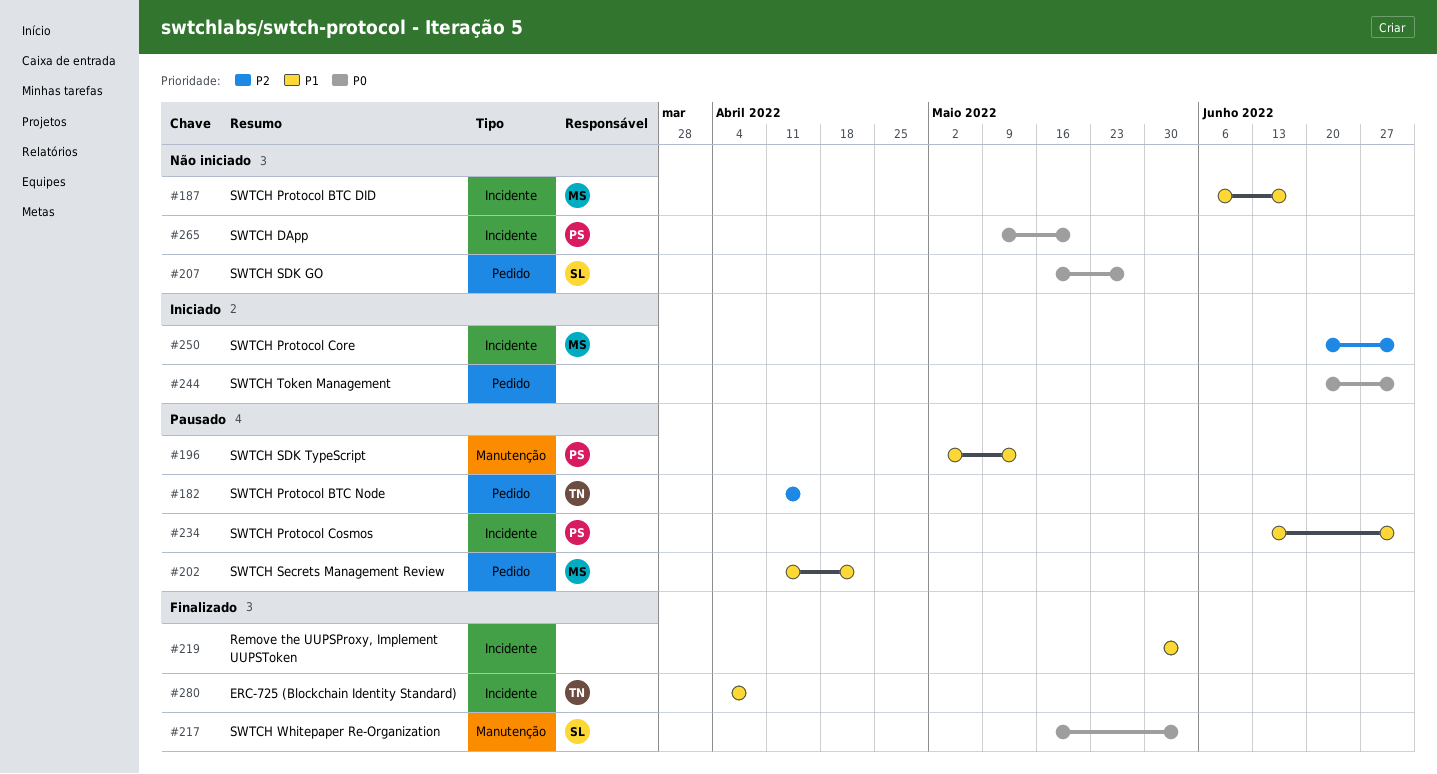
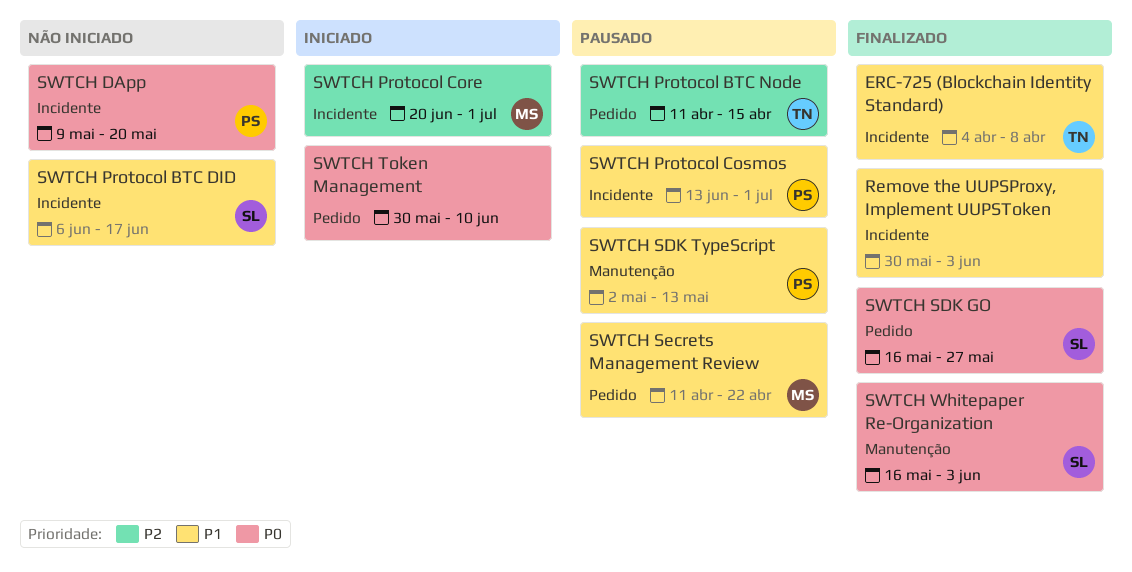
SWTCH Protocol BTC DID, owner: MS -> SL
SWTCH SDK GO, status: Não iniciado -> Finalizado
SWTCH Token Management, start: Jun 20 -> May 30
SWTCH Token Management, due: Jul 1 -> Jun 10

